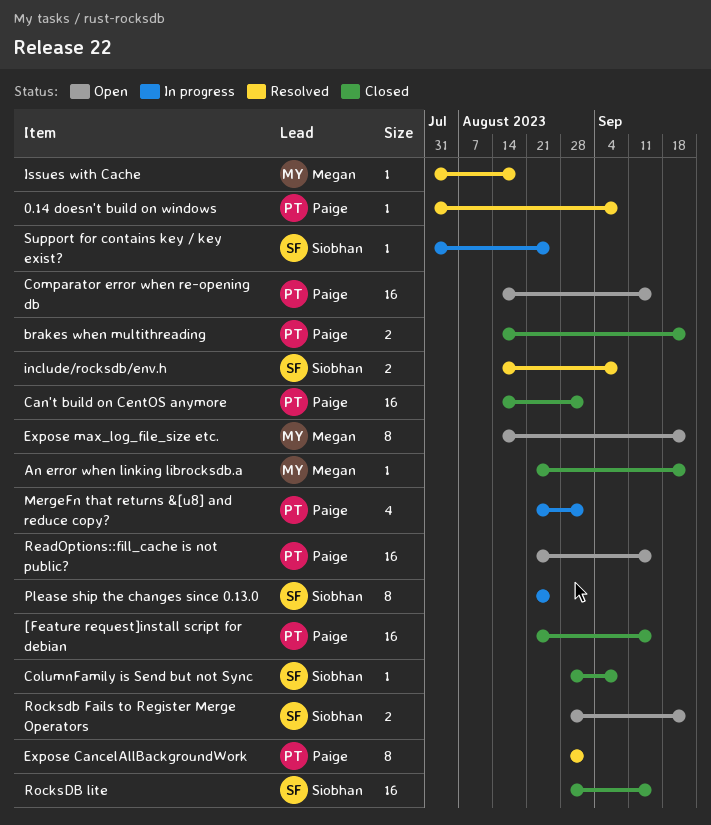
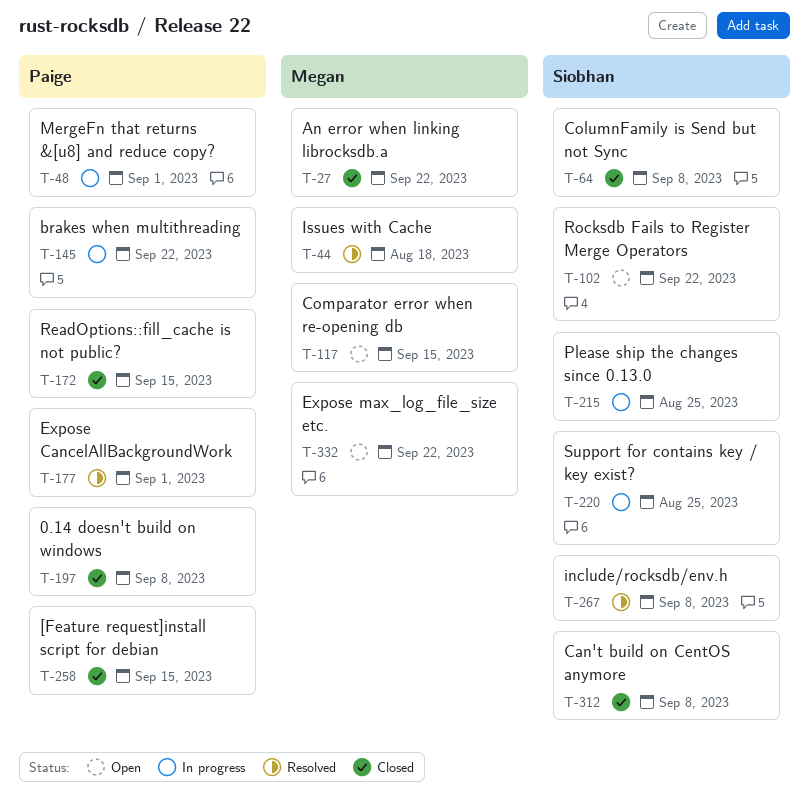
0.14 doesn't build on windows, status: Resolved -> Closed
brakes when multithreading, status: Closed -> In progress
Can't build on CentOS anymore, owner: Paige -> Siobhan
Can't build on CentOS anymore, due: Sep 1 -> Sep 8
Comparator error when re-opening db, owner: Paige -> Megan
ReadOptions::fill_cache is not public?, status: Open -> Closed
RocksDB lite: present -> none

